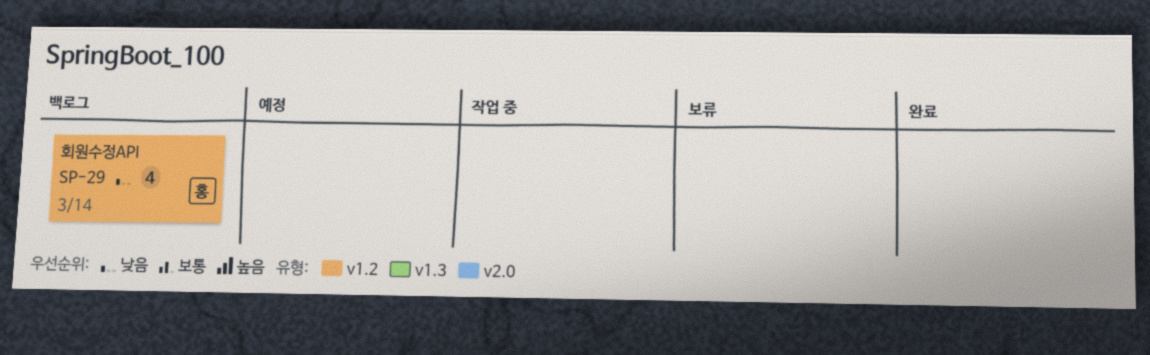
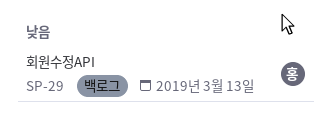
SP-29, due: Mar 14 -> Mar 13

